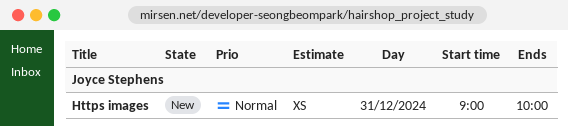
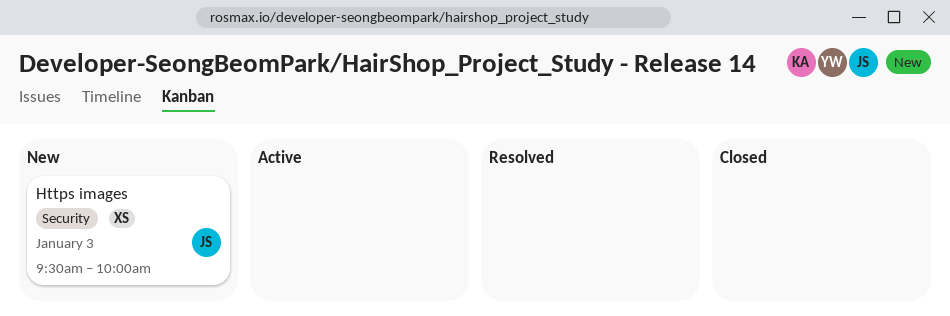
Https images, day: Dec 31 -> Jan 3
Https images, begins: 09:00 -> 09:30

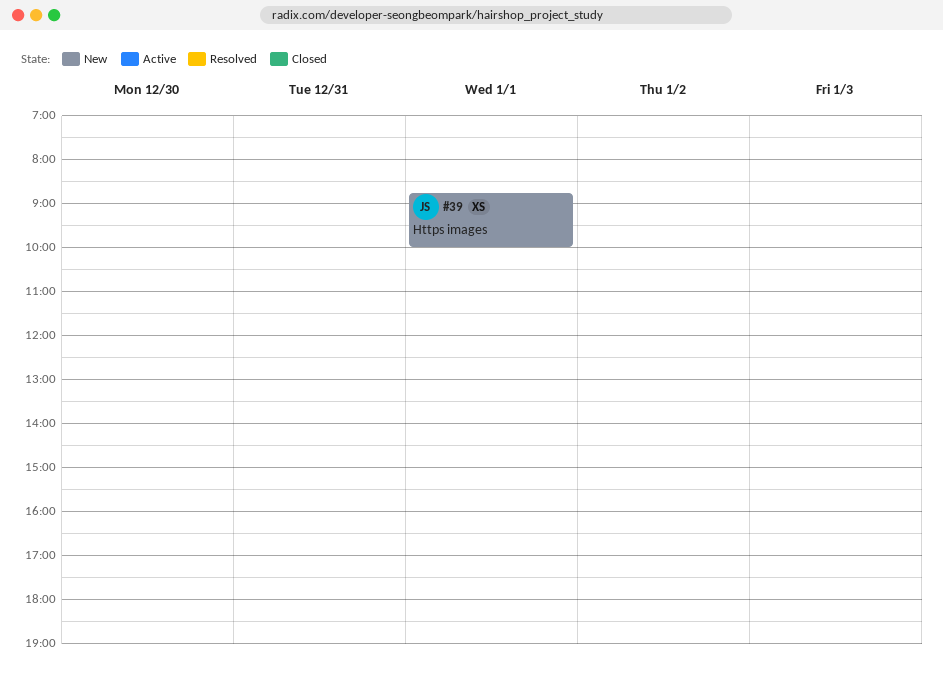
Https images, day: Jan 3 -> Jan 1
Https images, begins: 09:30 -> 08:45

